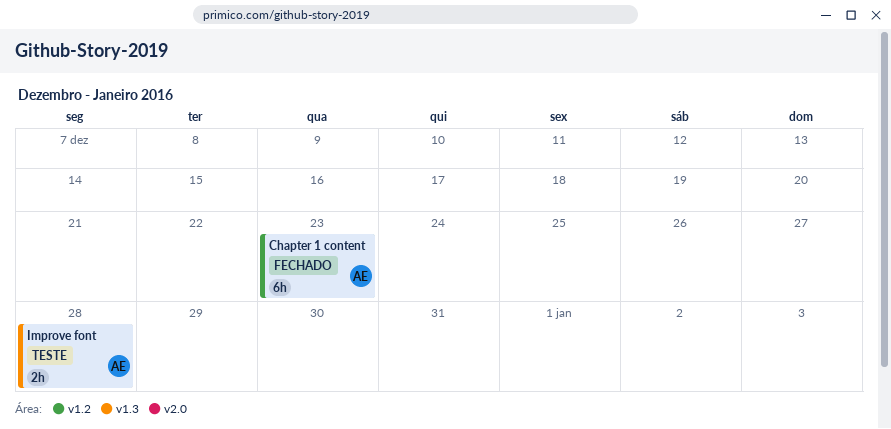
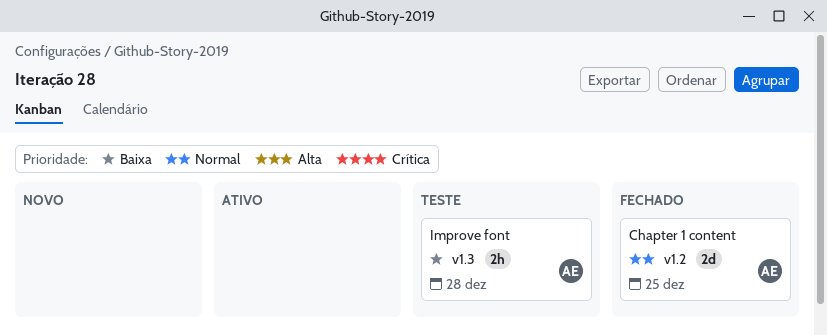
Chapter 1 content, estimate: 6h -> 2d
Chapter 1 content, due: Dec 23 -> Dec 25

